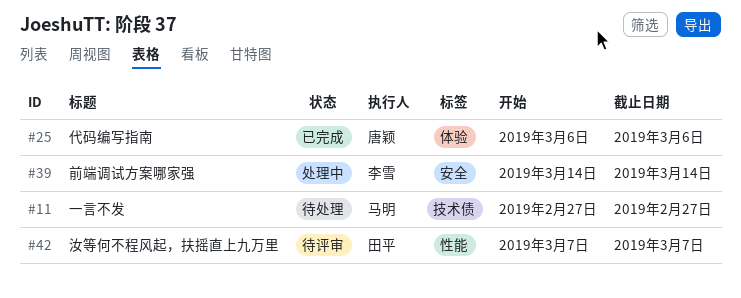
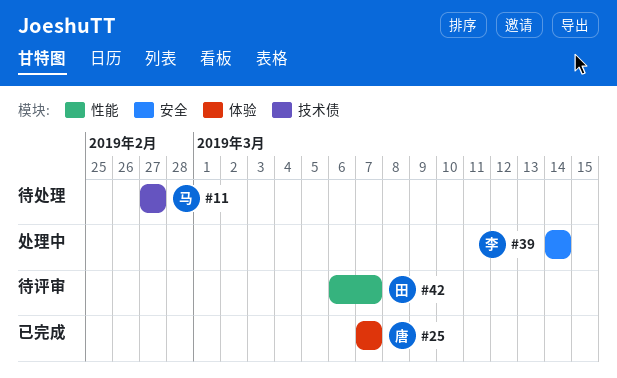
#25, start: Mar 6 -> Mar 7
#25, due: Mar 6 -> Mar 7
#42, start: Mar 7 -> Mar 6

